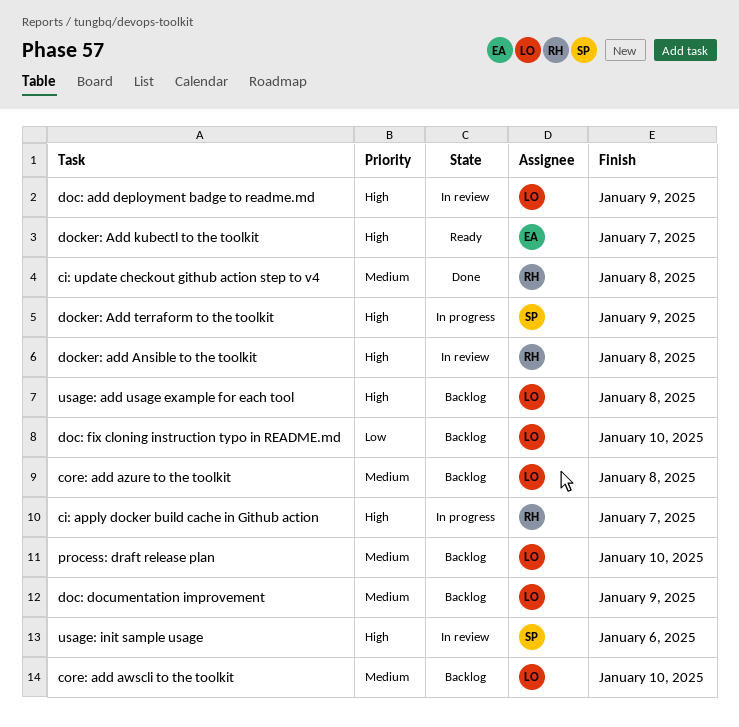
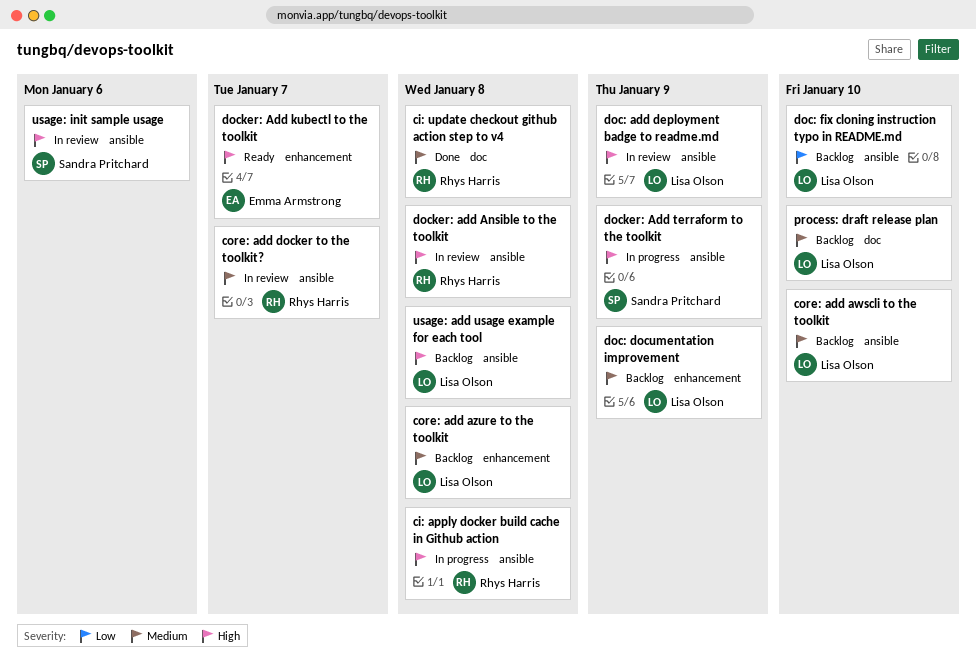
ci: apply docker build cache in Github action, due: Jan 7 -> Jan 8
core: add docker to the toolkit?: none -> present

